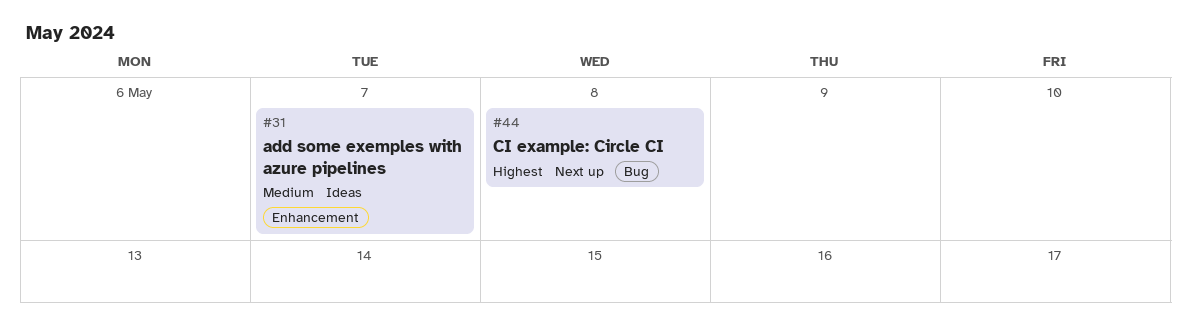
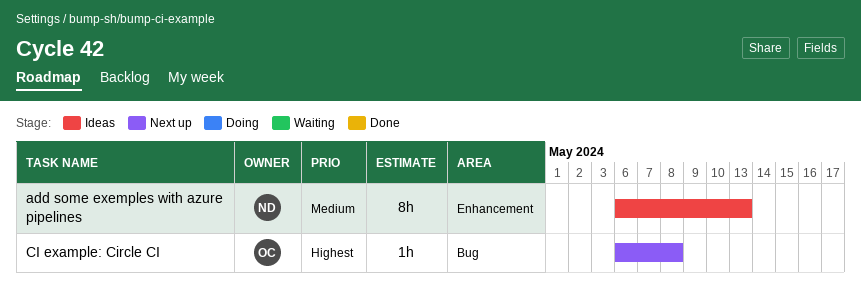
add some exemples with azure pipelines, due: May 7 -> May 13

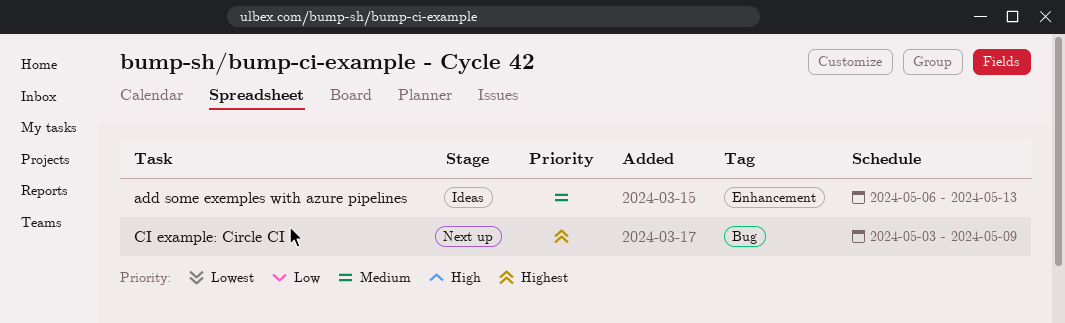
CI example: Circle CI, start: May 6 -> May 3
CI example: Circle CI, due: May 8 -> May 9

